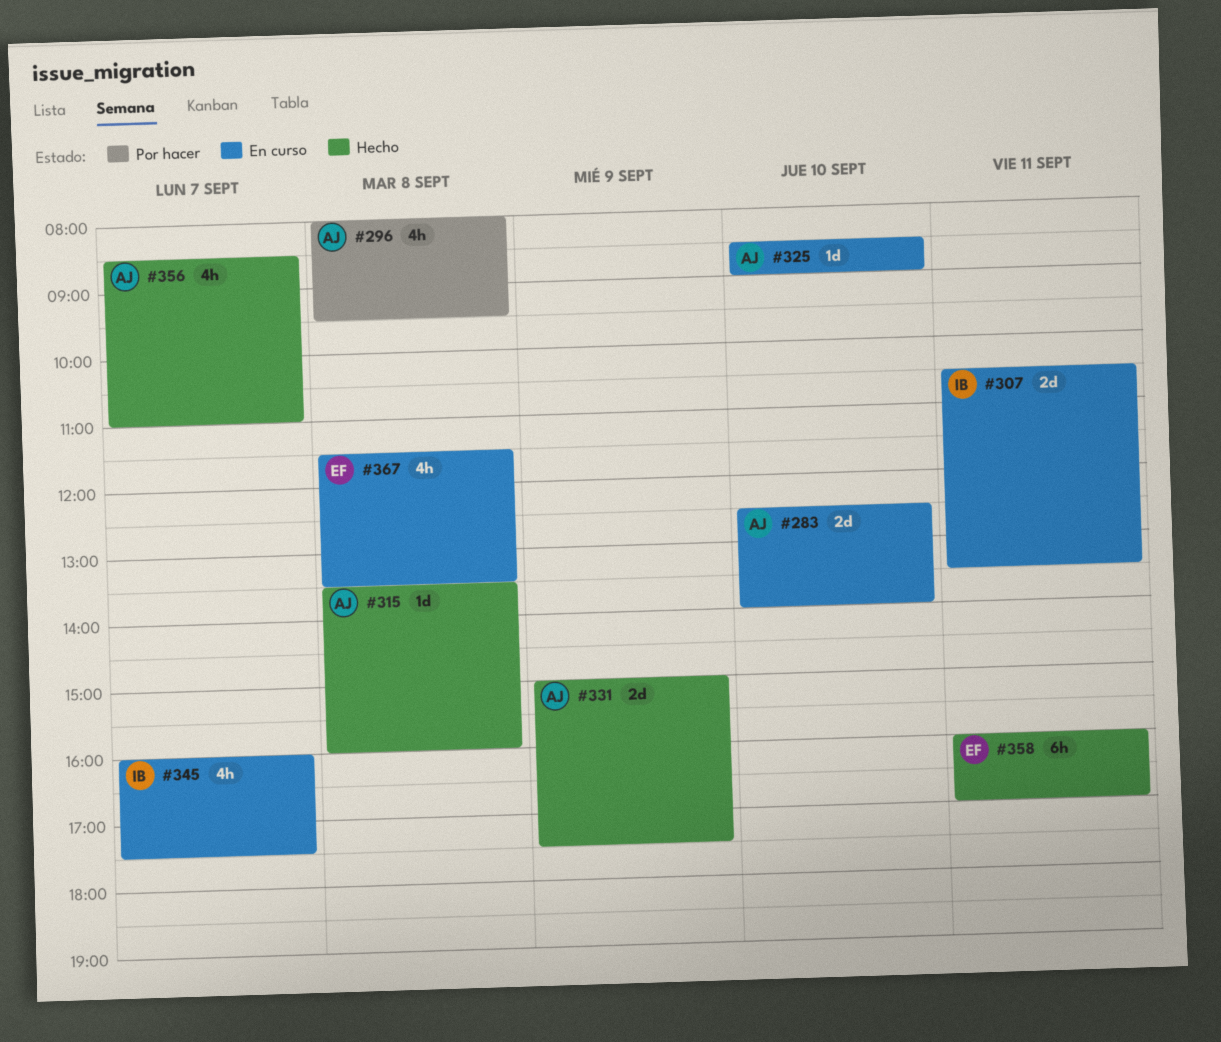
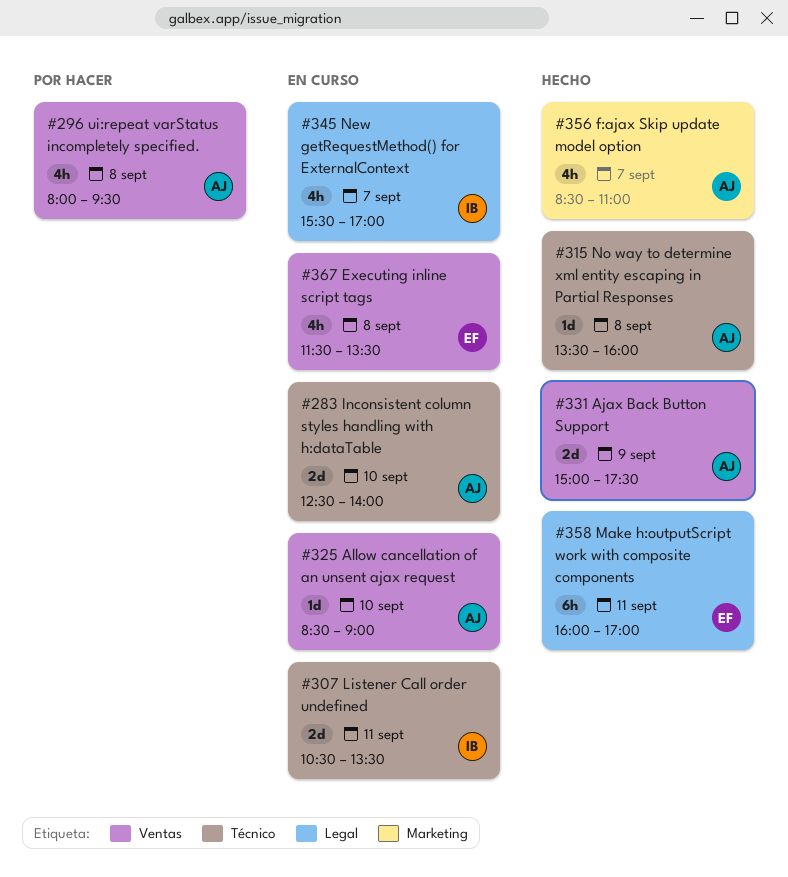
#345, begins: 16:00 -> 15:30
#345, ends: 17:30 -> 17:00

